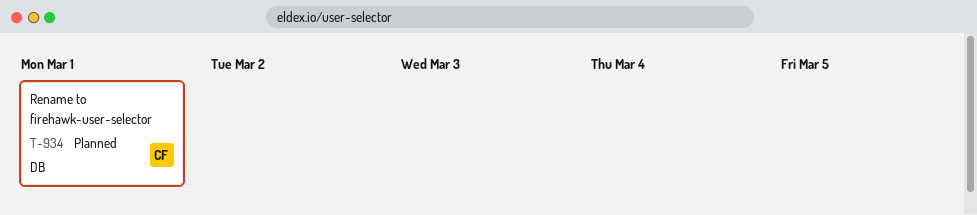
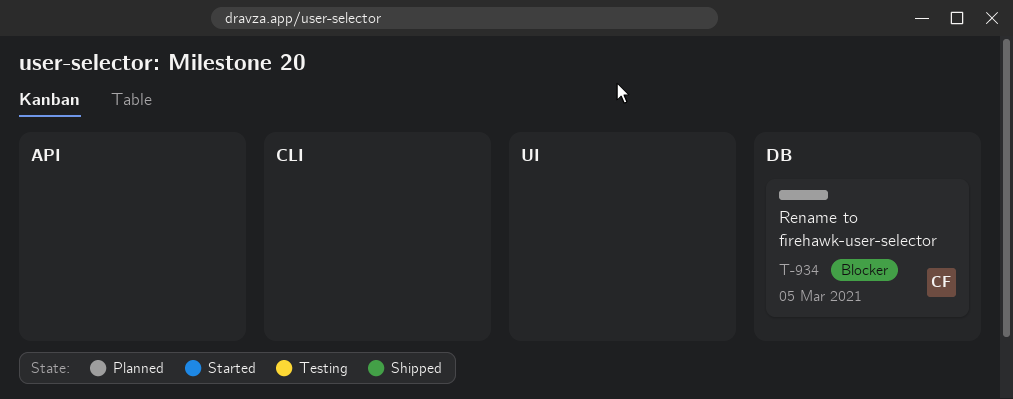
T-934, due: Mar 1 -> Mar 5

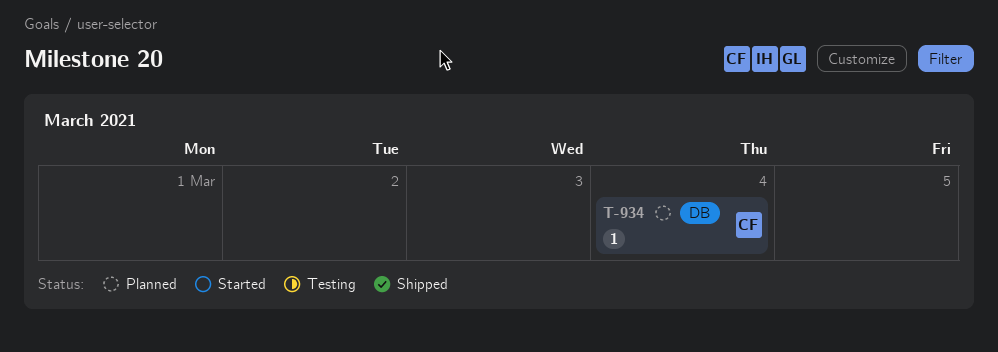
T-934, due: Mar 5 -> Mar 4

